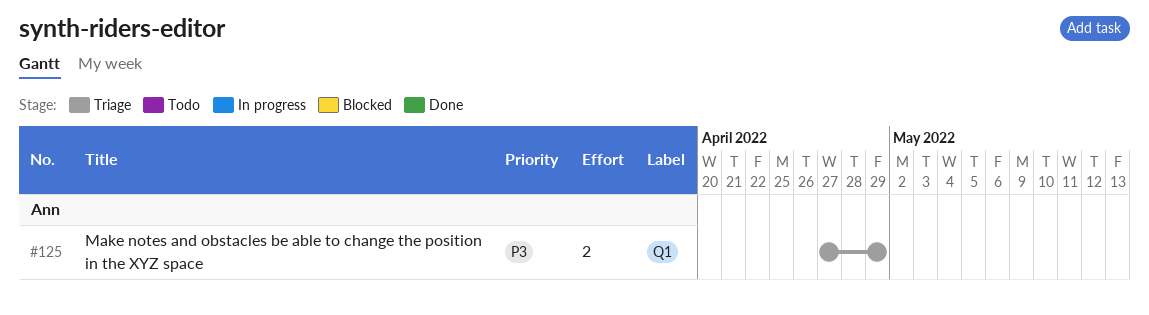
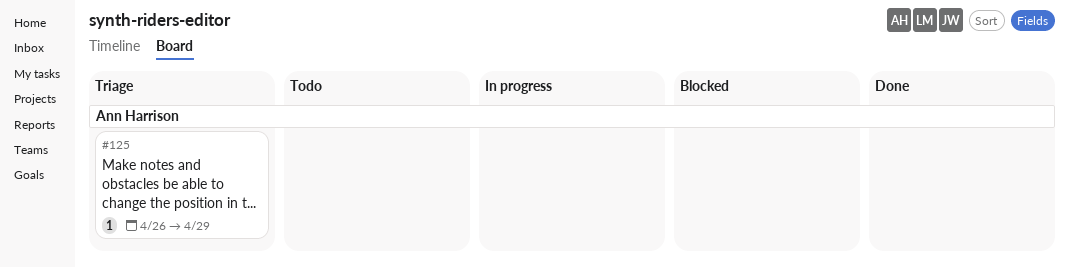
#125, estimate: 2 -> 1
#125, start: Apr 27 -> Apr 26

